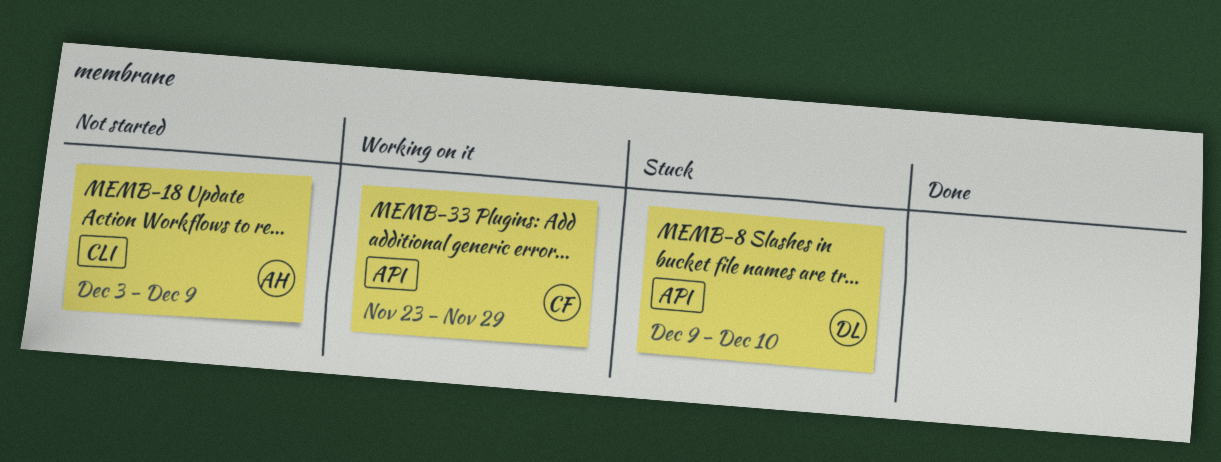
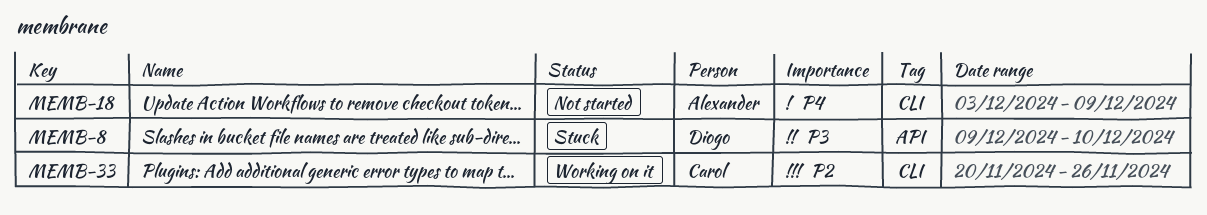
MEMB-33, label: API -> CLI
MEMB-33, start: Nov 23 -> Nov 20
MEMB-33, due: Nov 29 -> Nov 26

